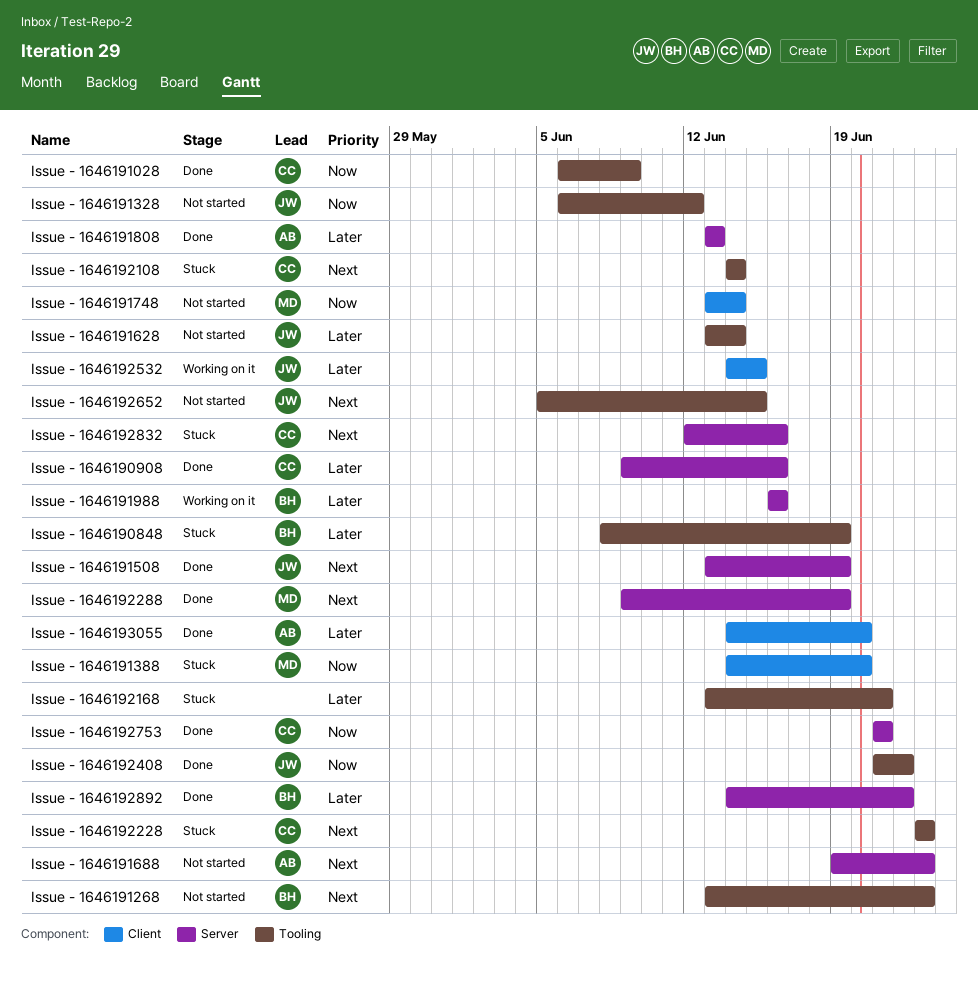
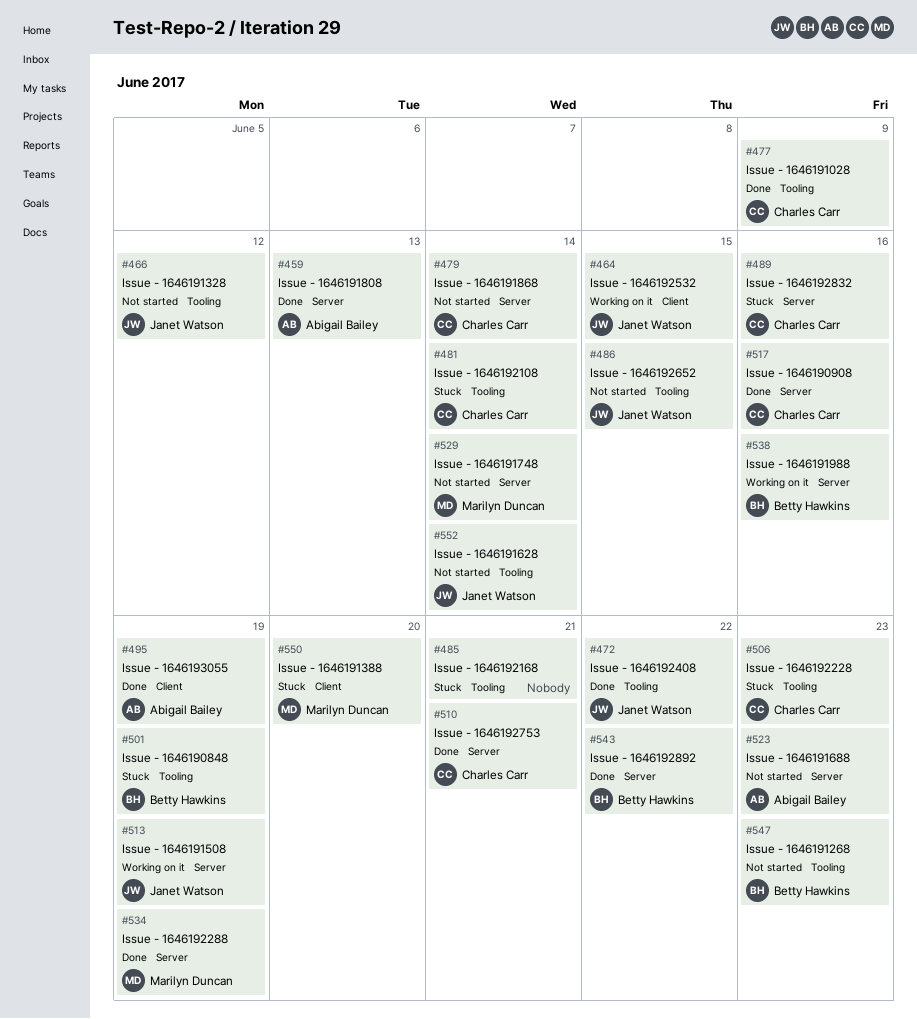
Issue - 1646191508, status: Done -> Working on it
Issue - 1646191748, label: Client -> Server
Issue - 1646191868: none -> present
Issue - 1646193055, due: Jun 20 -> Jun 19

